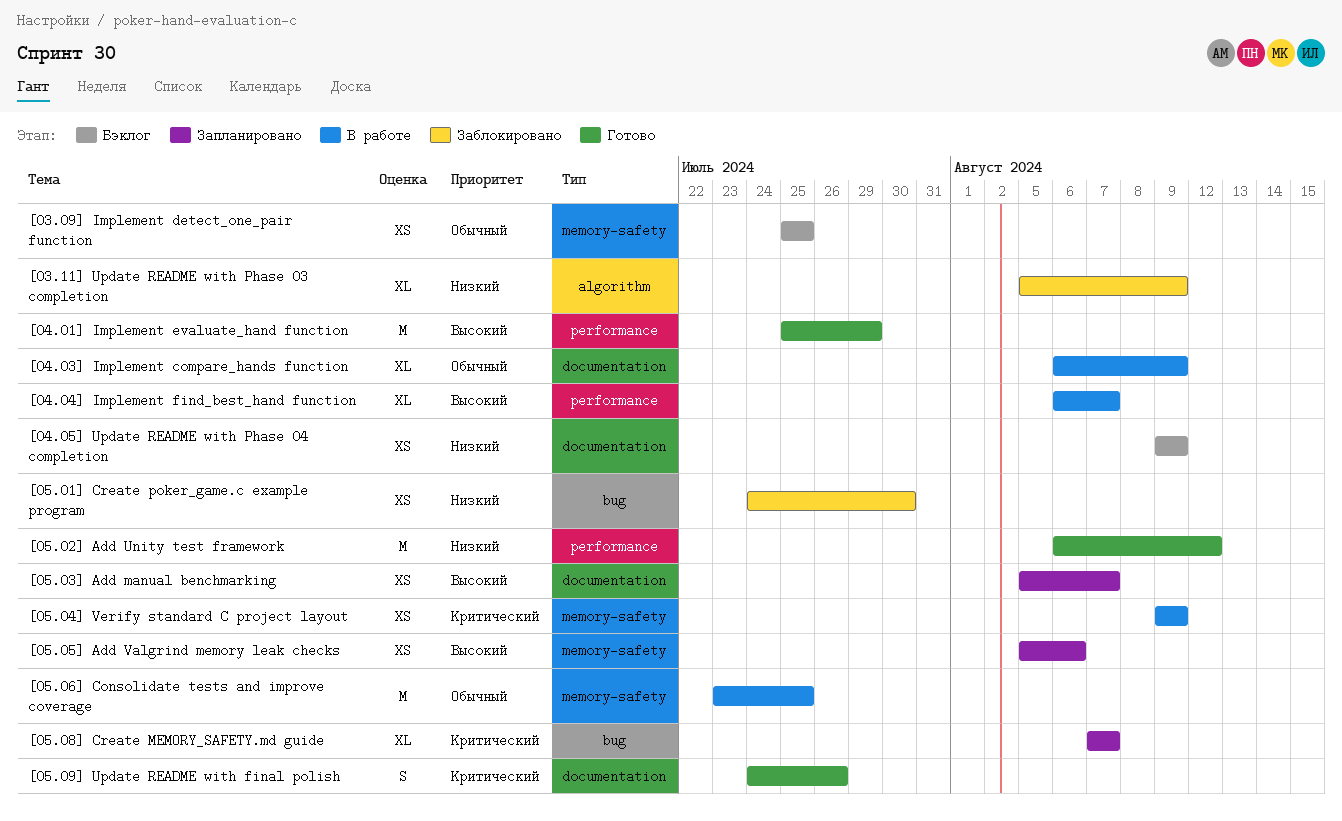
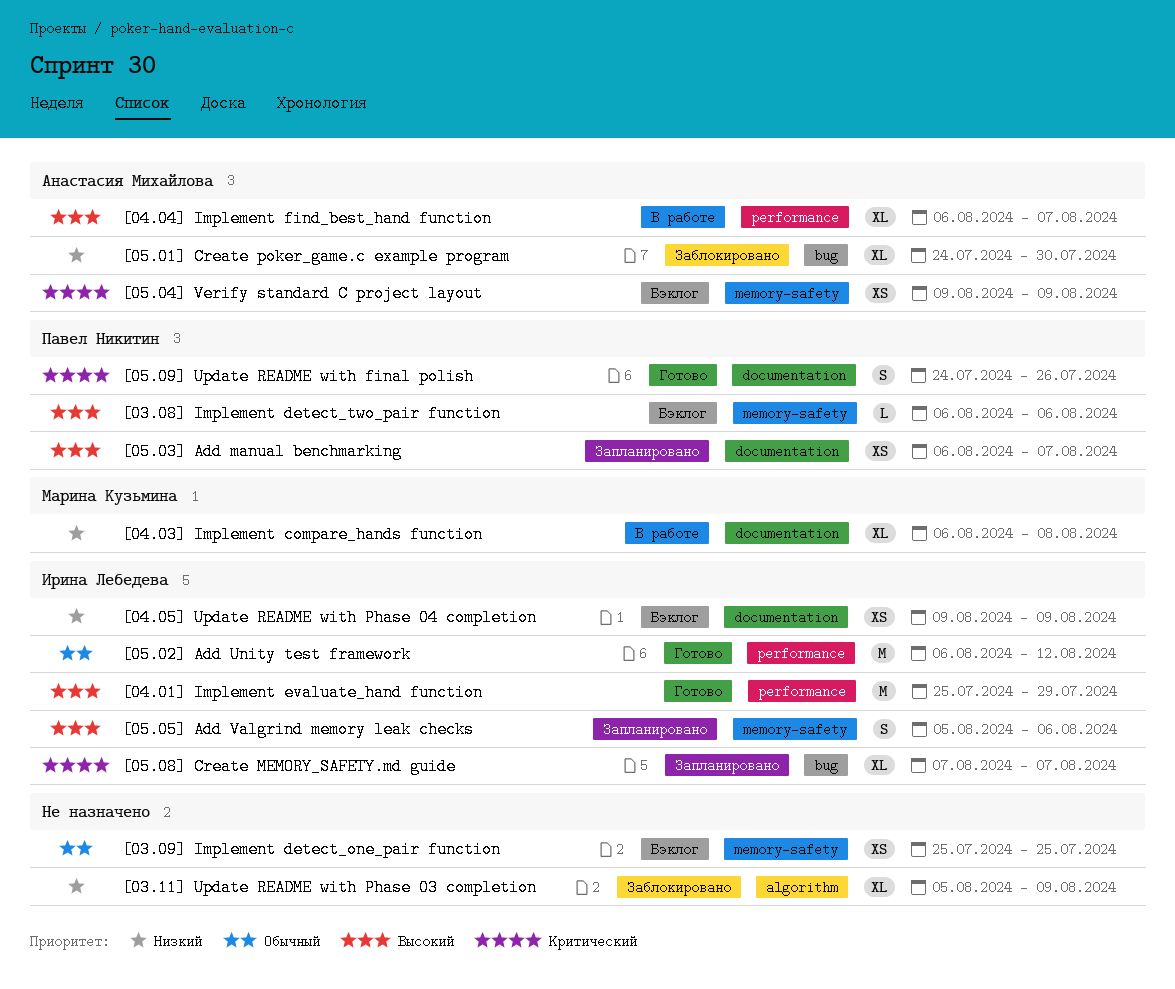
[03.08] Implement detect_two_pair function: none -> present
[04.03] Implement compare_hands function, priority: Обычный -> Низкий
[04.03] Implement compare_hands function, due: Aug 9 -> Aug 8
[05.01] Create poker_game.c example program, estimate: XS -> XL
[05.02] Add Unity test framework, priority: Низкий -> Обычный
[05.03] Add manual benchmarking, start: Aug 5 -> Aug 6
[05.04] Verify standard C project layout, status: В работе -> Бэклог
[05.05] Add Valgrind memory leak checks, estimate: XS -> S
[05.06] Consolidate tests and improve coverage: present -> none

